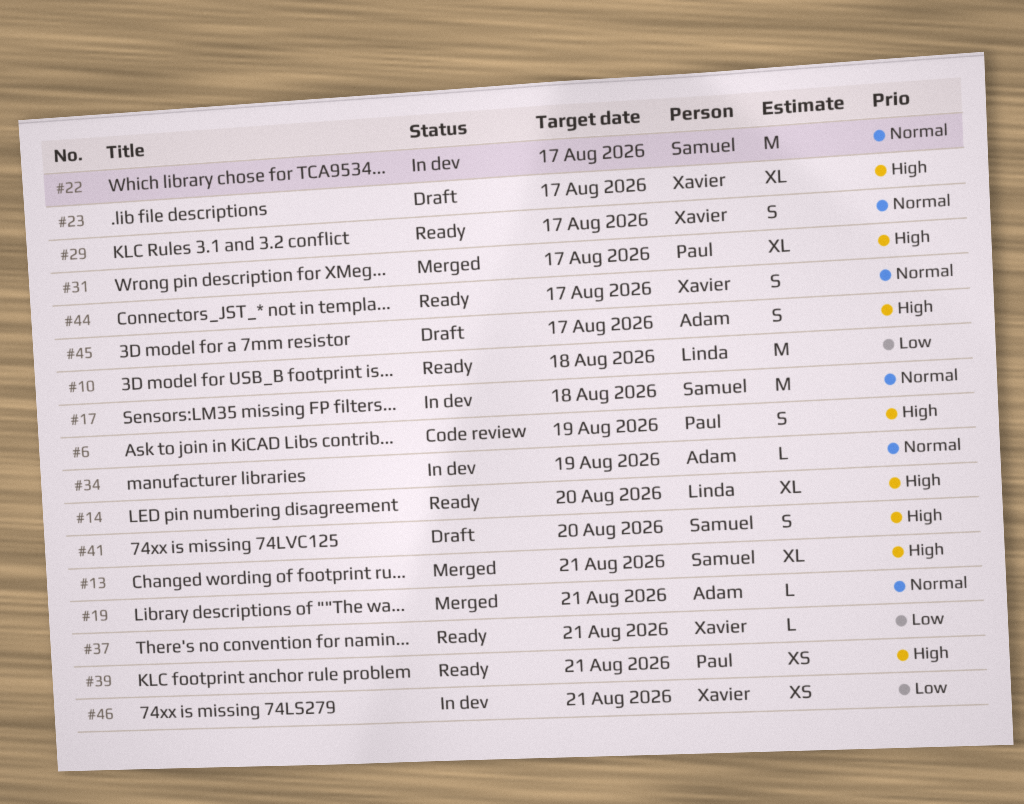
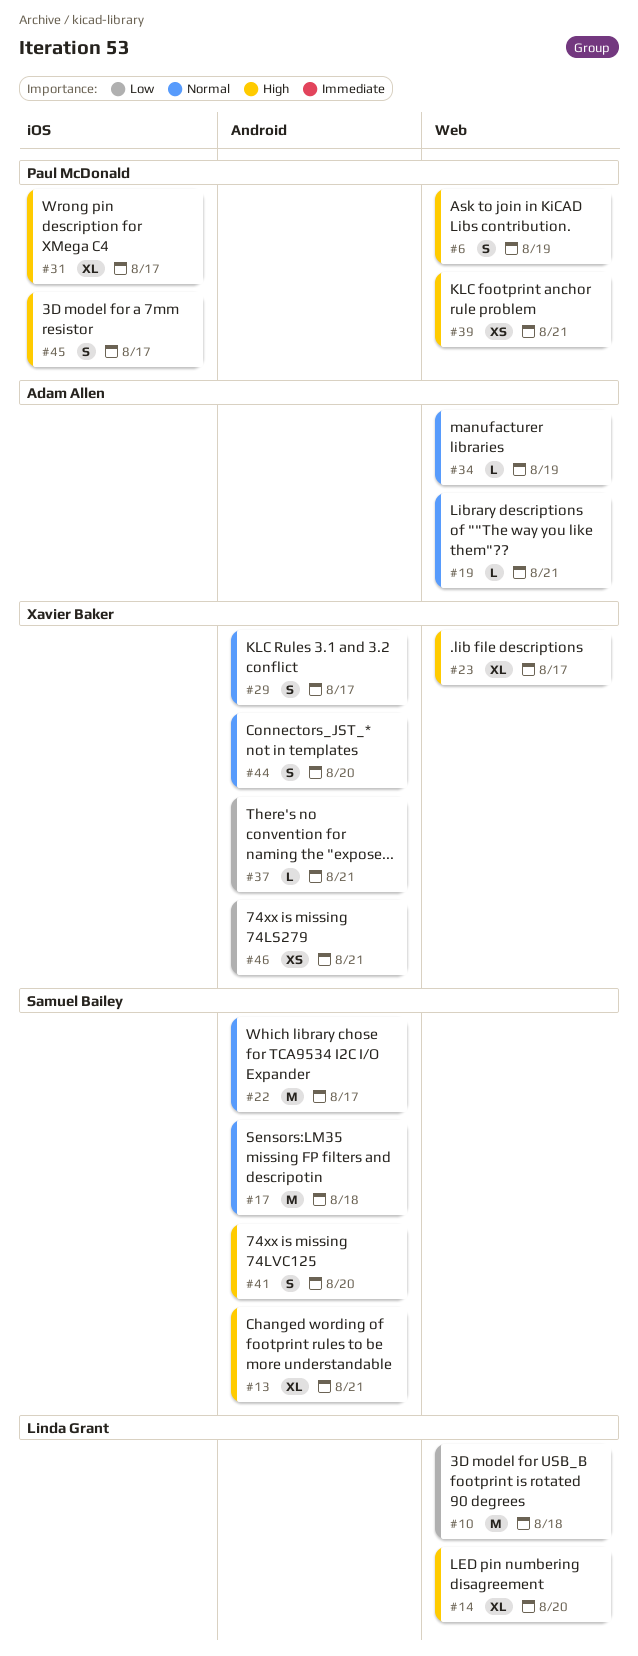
#44, due: Aug 17 -> Aug 20
#45, owner: Adam Allen -> Paul McDonald

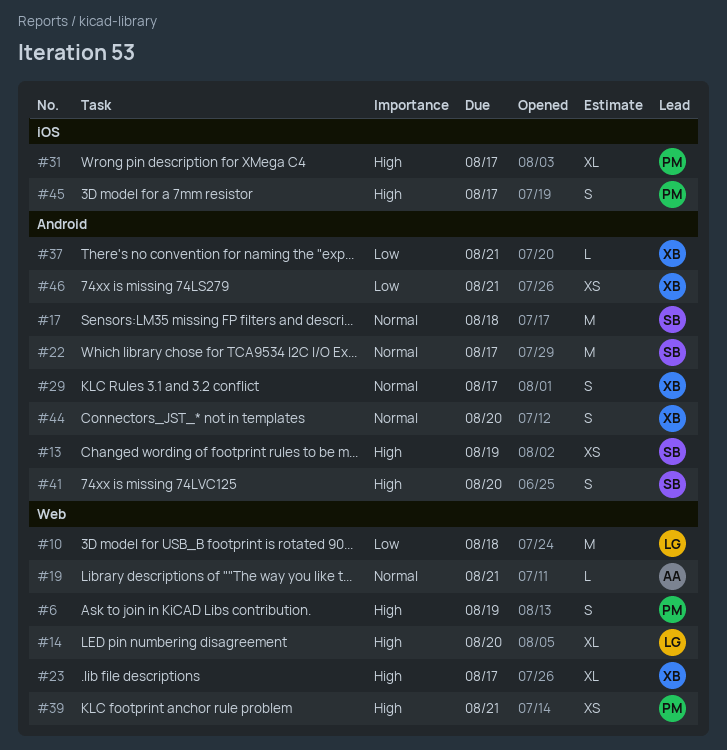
#13, estimate: XL -> XS
#13, due: Aug 21 -> Aug 19
#34: present -> none

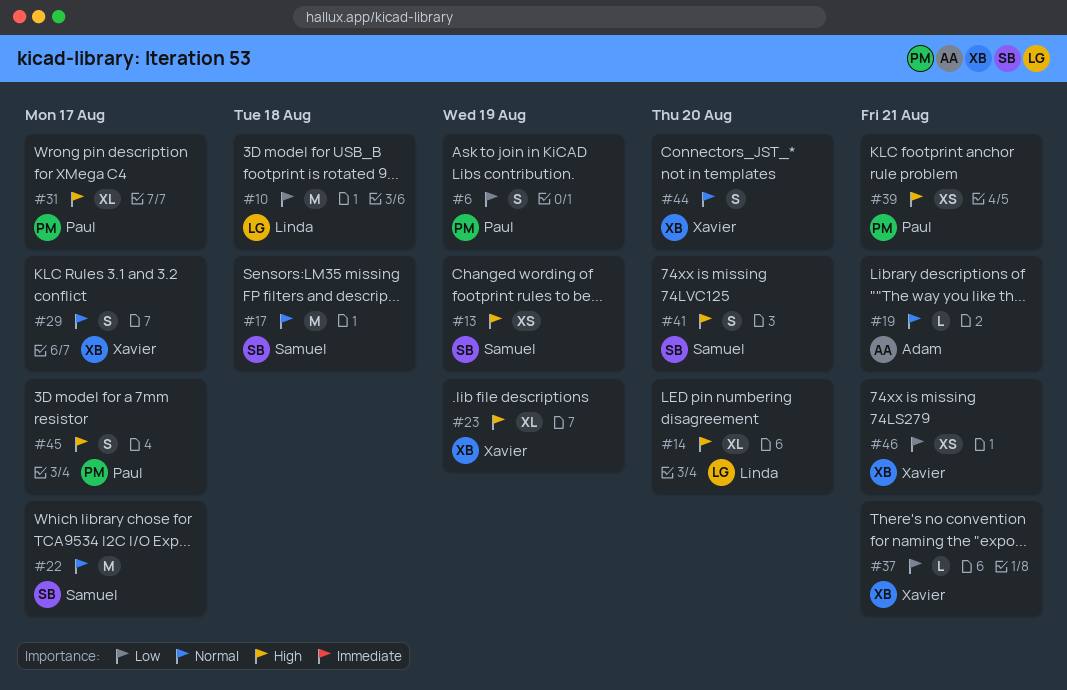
#6, priority: High -> Low
#23, due: Aug 17 -> Aug 19

